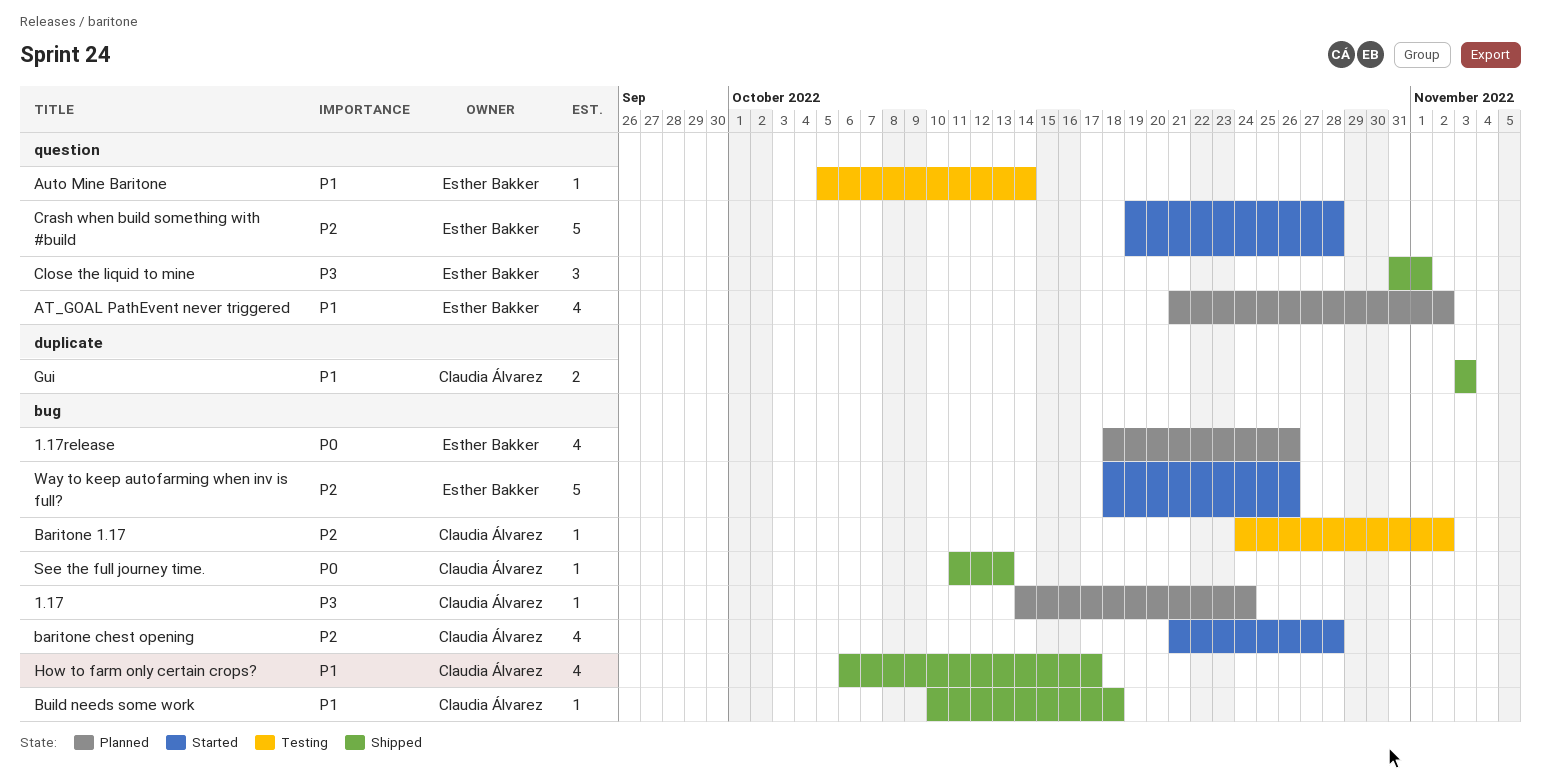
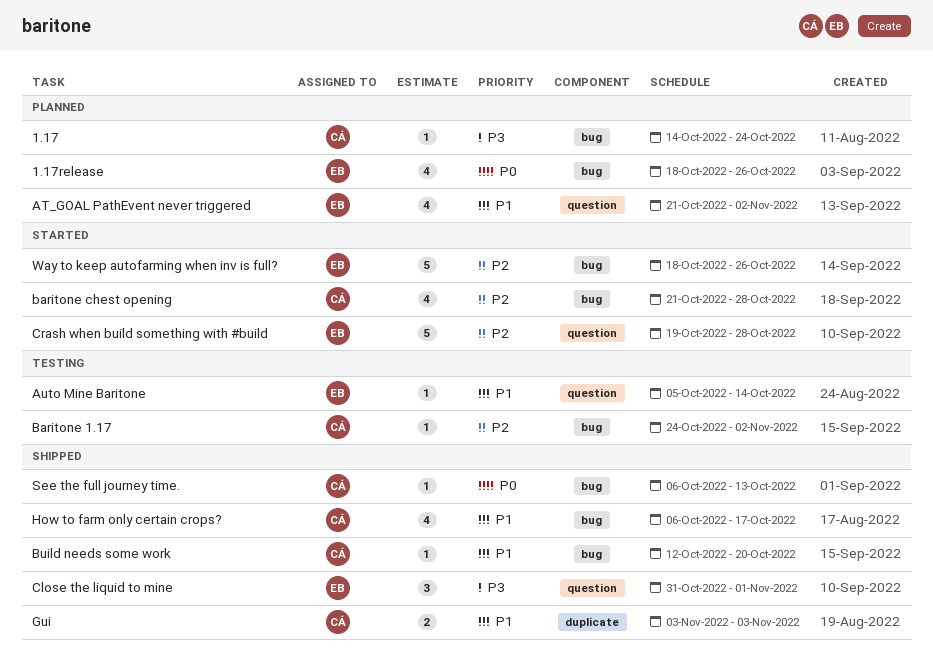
Build needs some work, start: Oct 10 -> Oct 12
Build needs some work, due: Oct 18 -> Oct 20
See the full journey time., start: Oct 11 -> Oct 6

